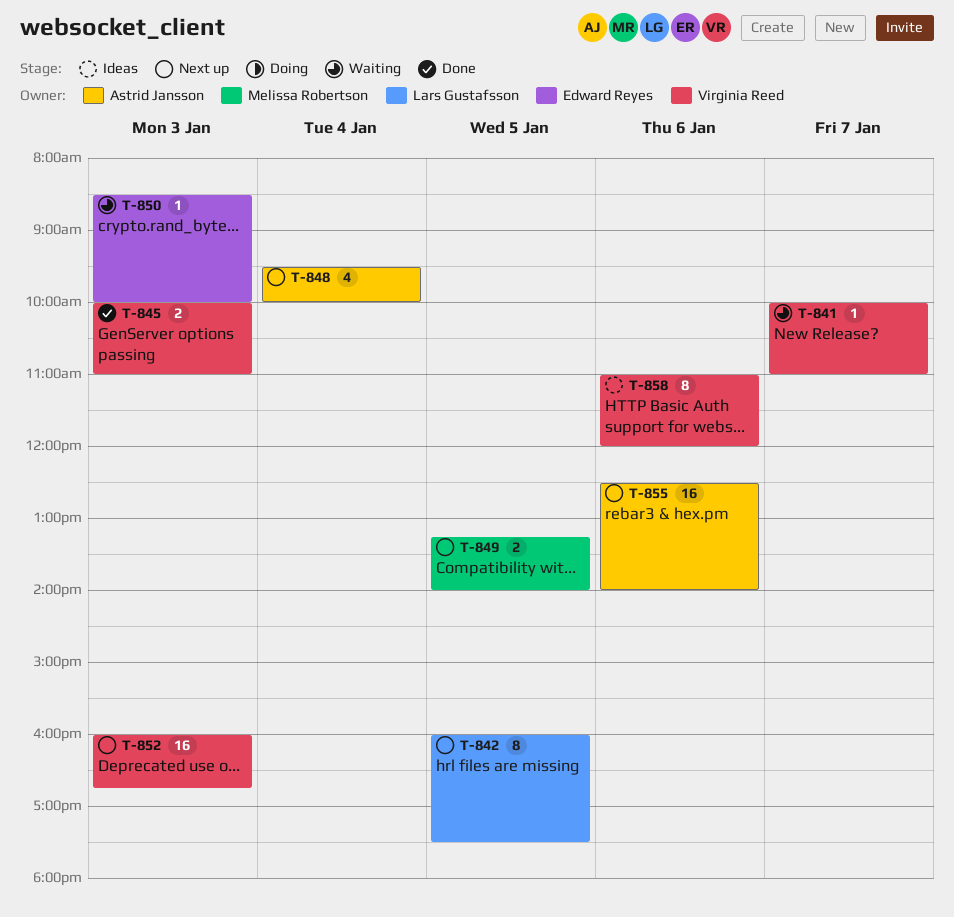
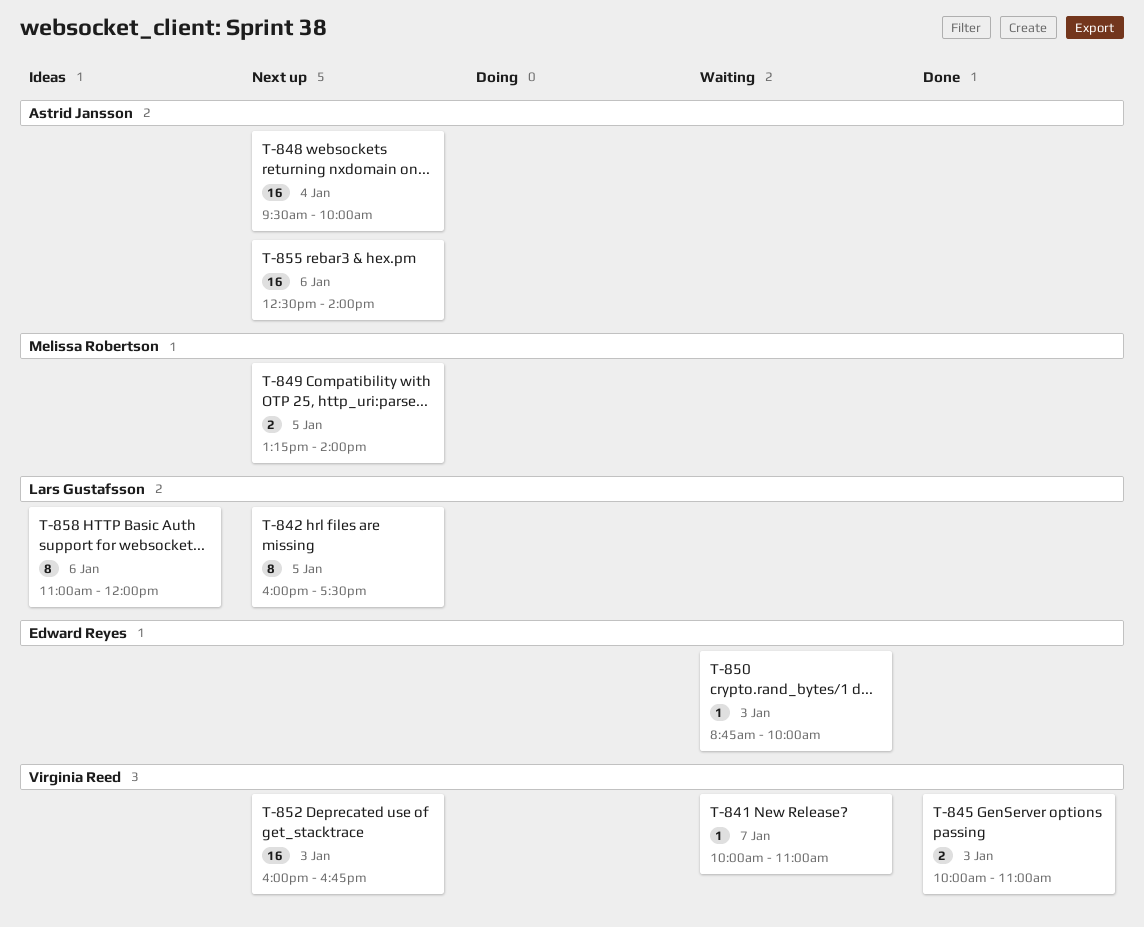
T-848, estimate: 4 -> 16
T-850, begins: 08:30 -> 08:45
T-858, owner: Virginia Reed -> Lars Gustafsson

